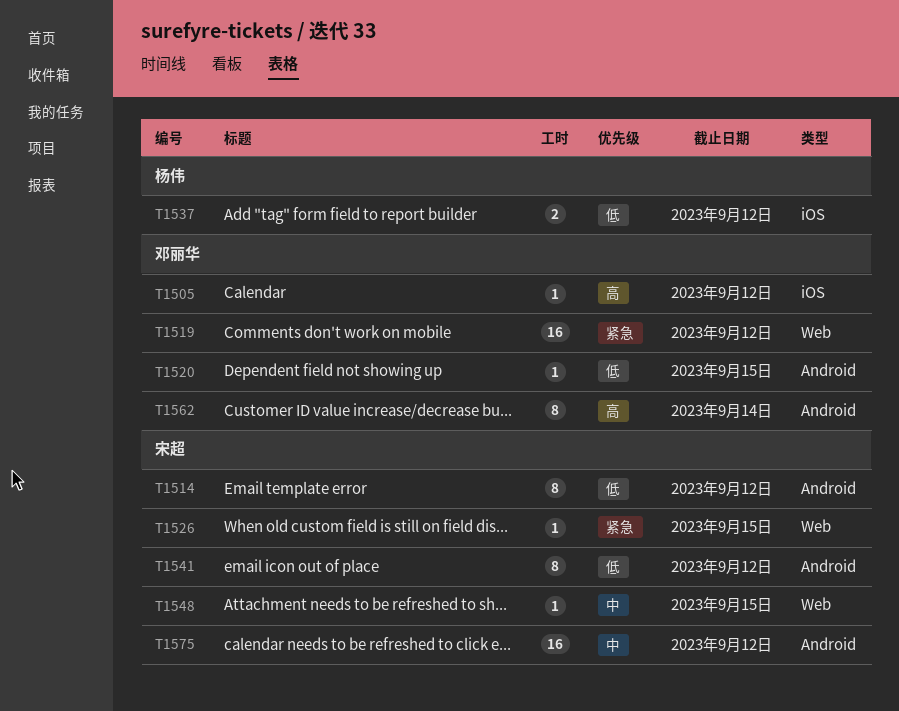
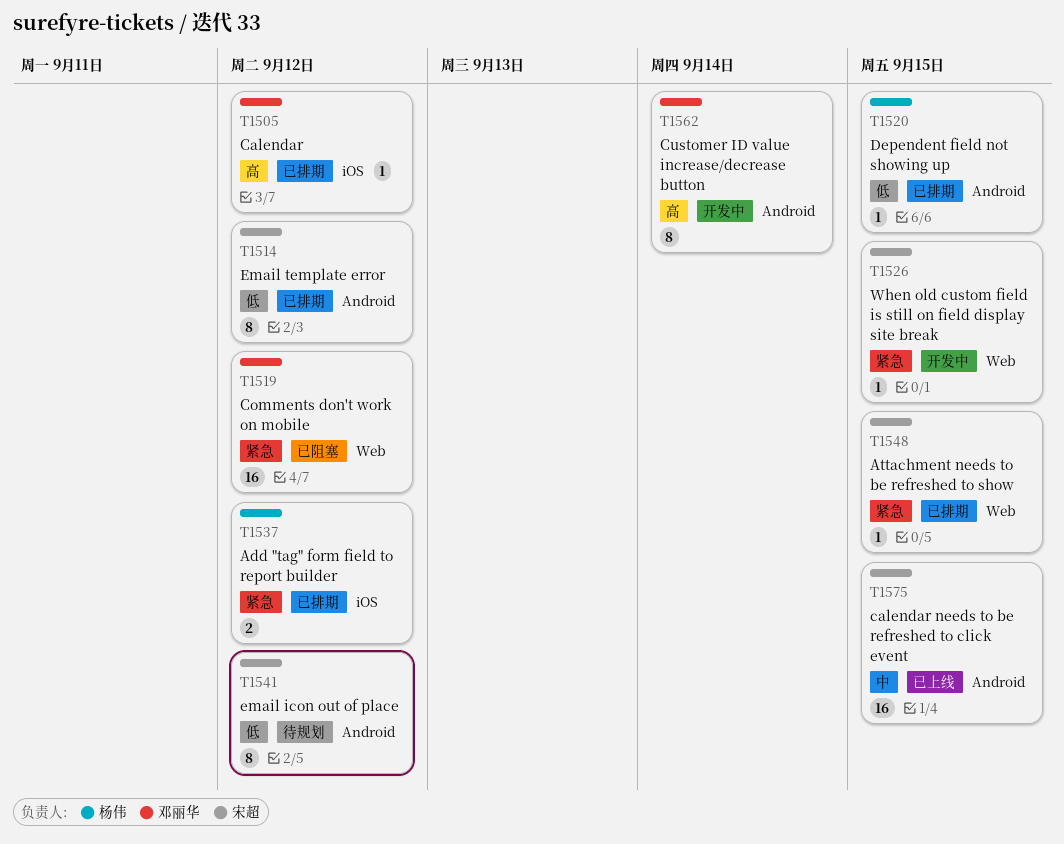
T1520, owner: 邓丽华 -> 杨伟
T1537, priority: 低 -> 紧急
T1548, priority: 中 -> 紧急
T1575, due: Sep 12 -> Sep 15

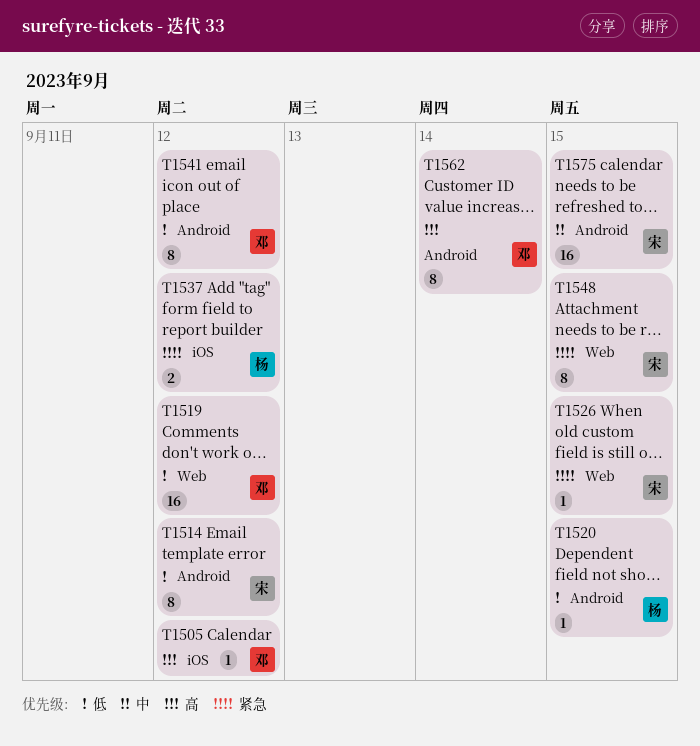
T1519, priority: 紧急 -> 低
T1541, owner: 宋超 -> 邓丽华
T1548, estimate: 1 -> 8

